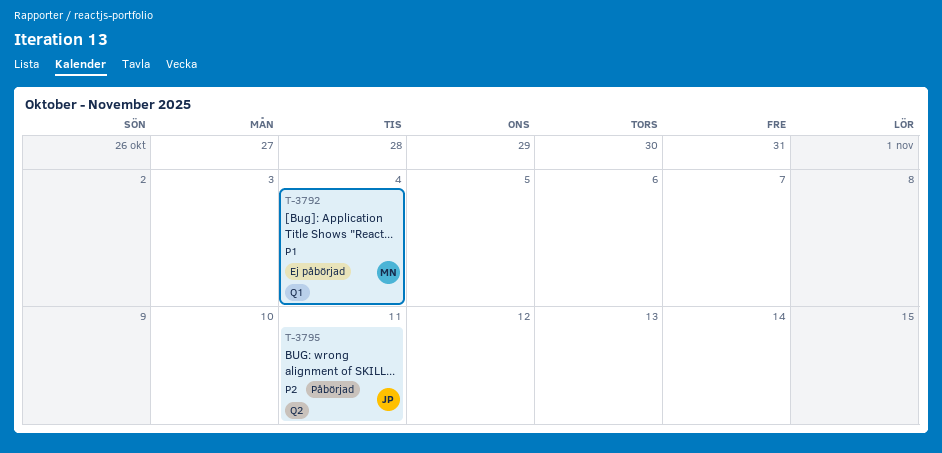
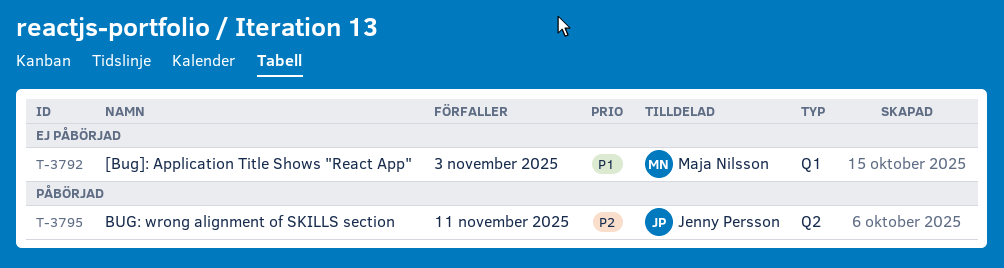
T-3792, due: Nov 4 -> Nov 3

